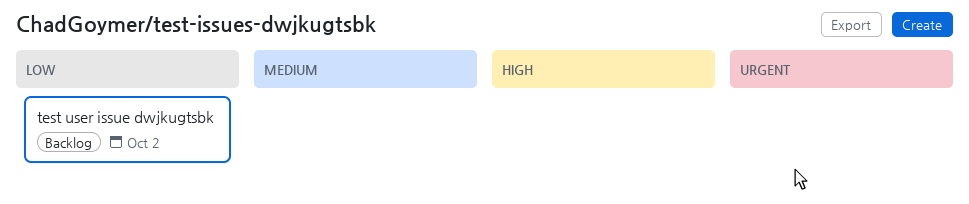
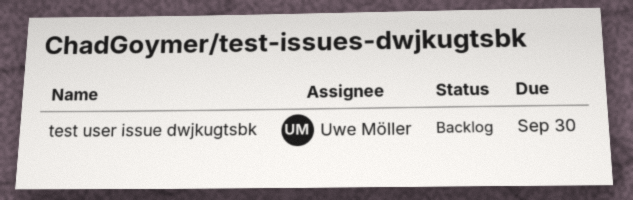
test user issue dwjkugtsbk, due: Oct 2 -> Sep 30

